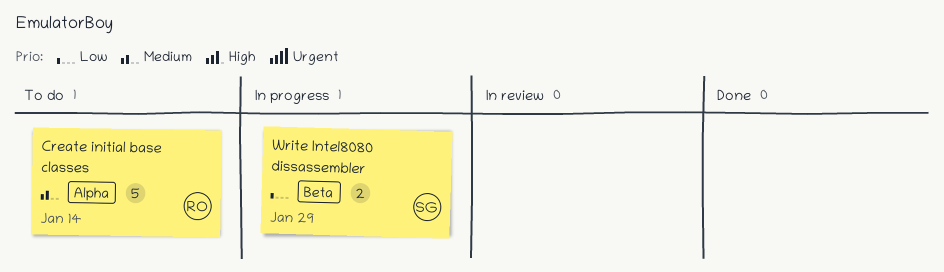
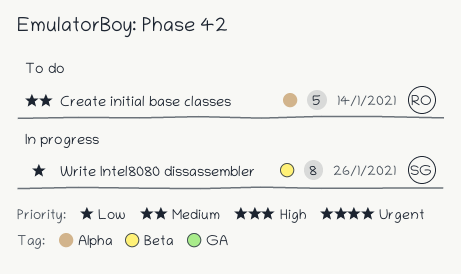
Write Intel8080 dissassembler, estimate: 2 -> 8
Write Intel8080 dissassembler, due: Jan 29 -> Jan 26

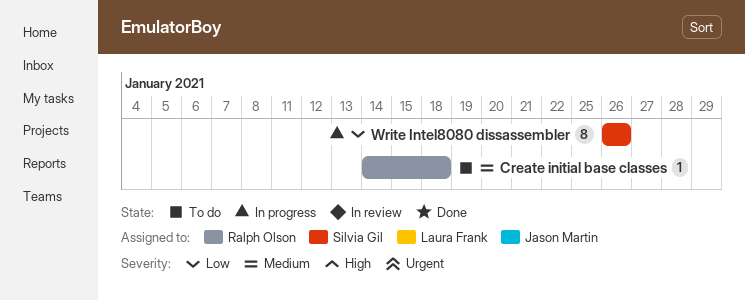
Create initial base classes, estimate: 5 -> 1
Create initial base classes, due: Jan 14 -> Jan 18

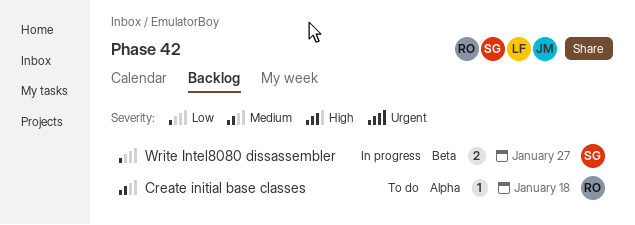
Write Intel8080 dissassembler, estimate: 8 -> 2
Write Intel8080 dissassembler, due: Jan 26 -> Jan 27

